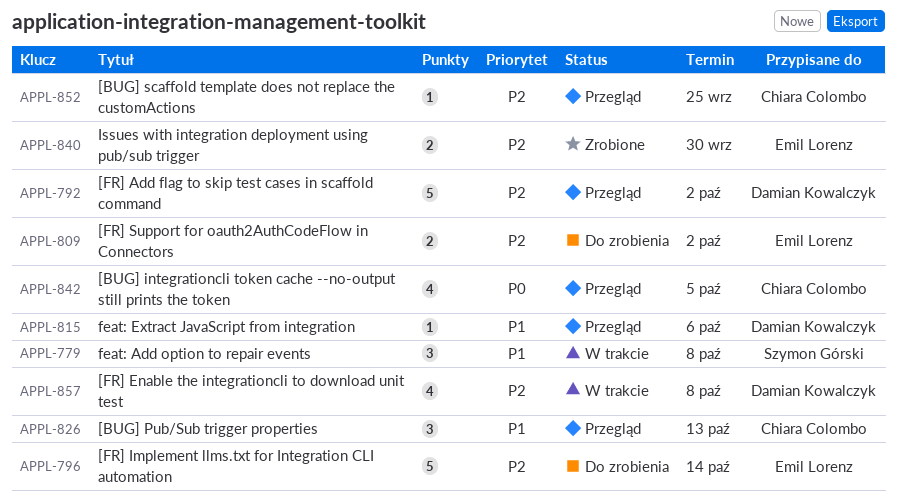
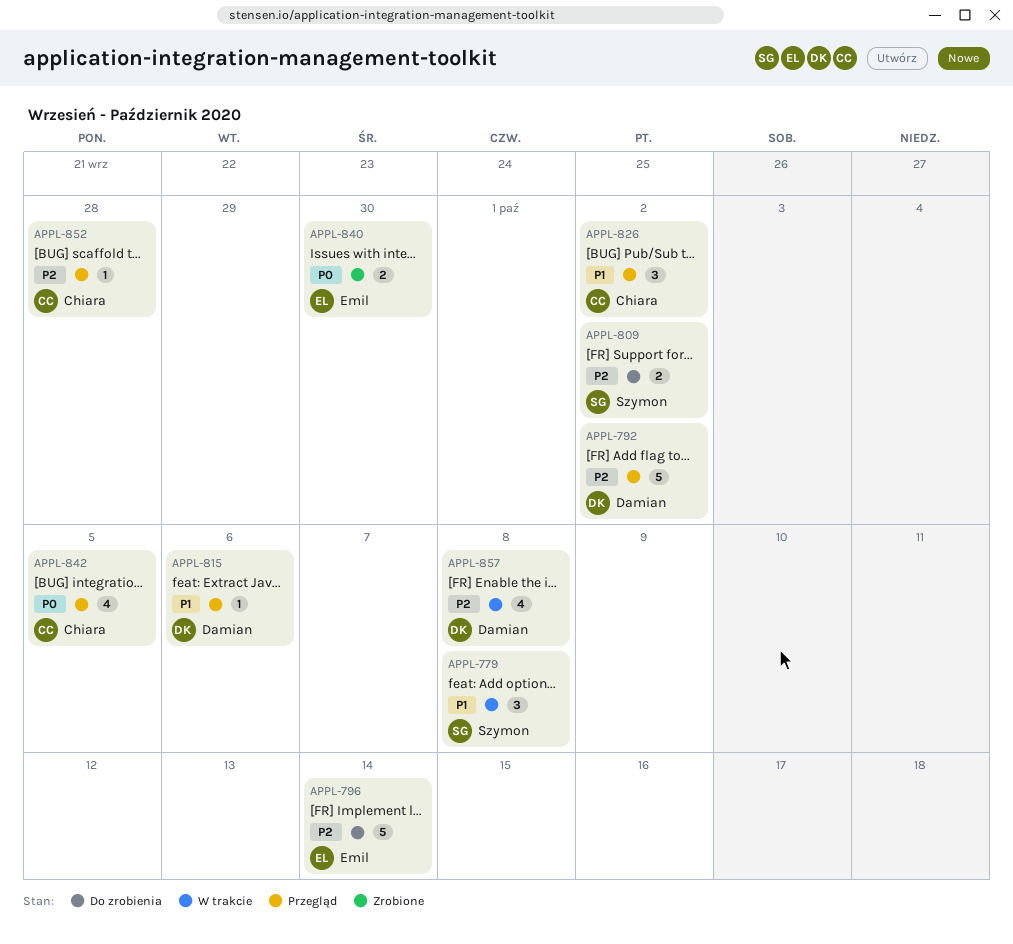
APPL-809, owner: Emil Lorenz -> Szymon Górski
APPL-826, due: Oct 13 -> Oct 2
APPL-840, priority: P2 -> P0
APPL-852, due: Sep 25 -> Sep 28

